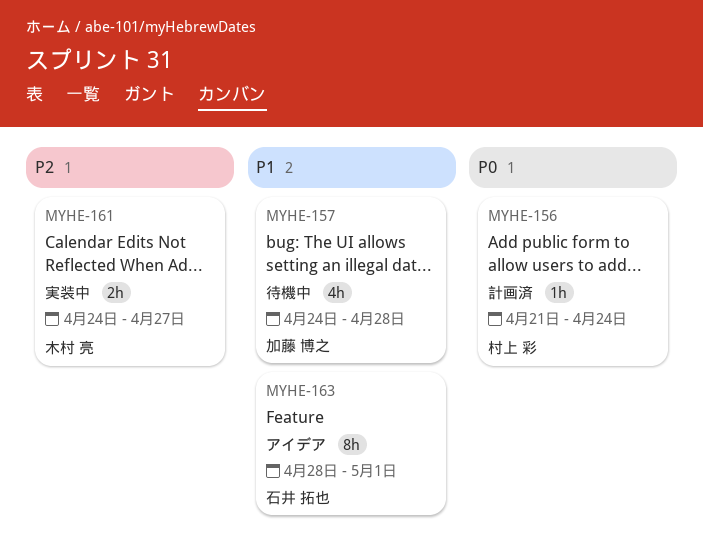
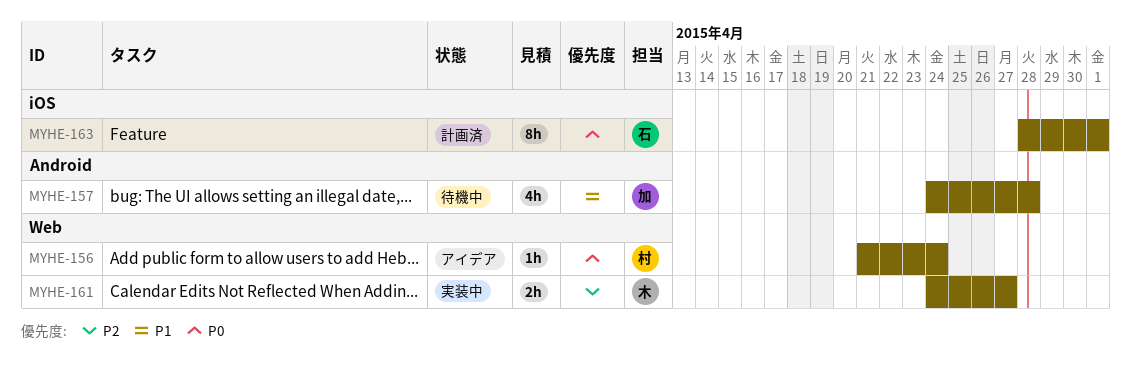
MYHE-156, status: 計画済 -> アイデア
MYHE-163, status: アイデア -> 計画済
MYHE-163, priority: P1 -> P0

